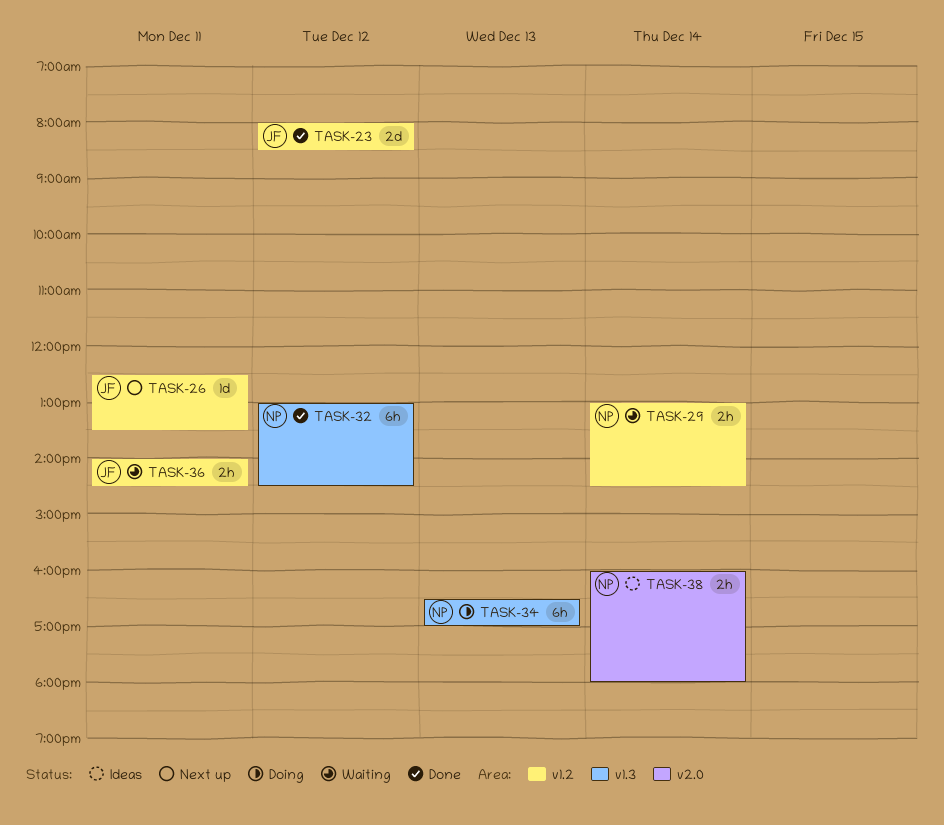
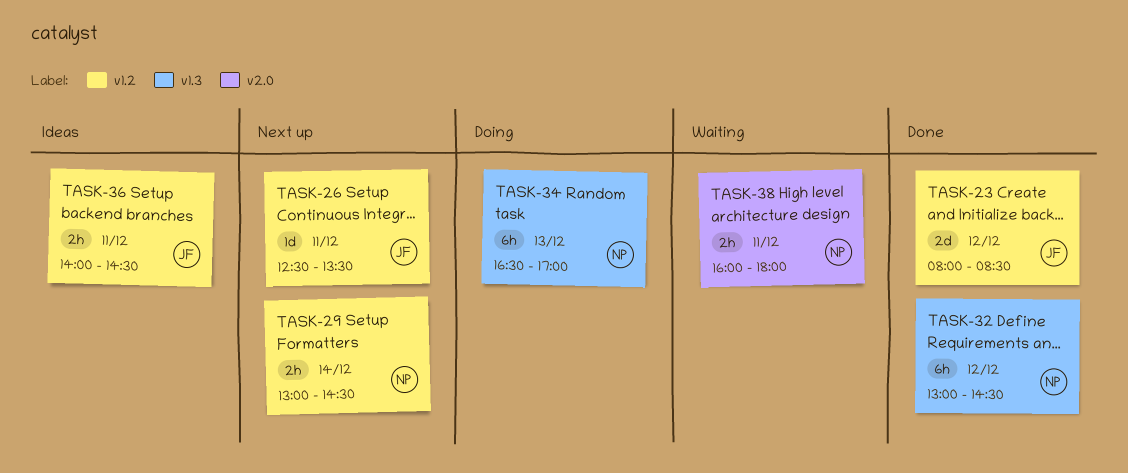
TASK-29, status: Waiting -> Next up
TASK-36, status: Waiting -> Ideas
TASK-38, status: Ideas -> Waiting
TASK-38, day: Dec 14 -> Dec 11

